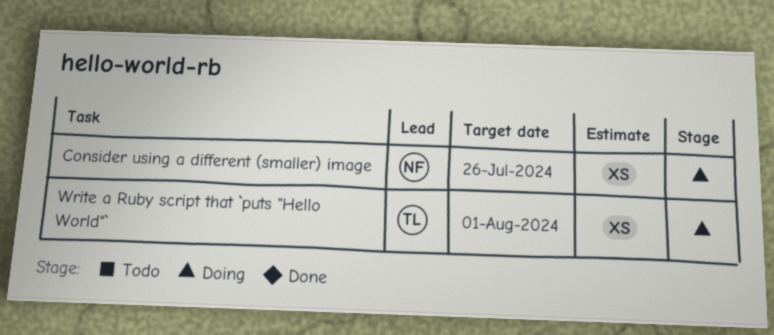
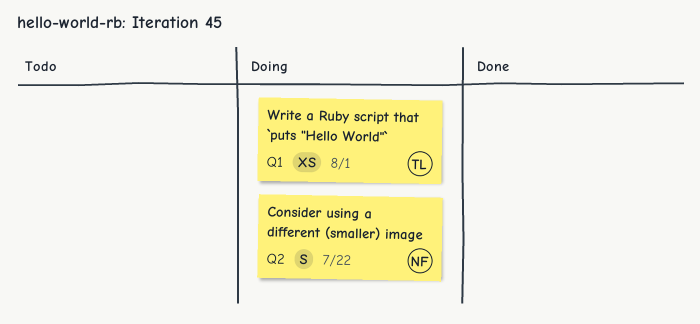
Consider using a different (smaller) image, estimate: XS -> S
Consider using a different (smaller) image, due: Jul 26 -> Jul 22

